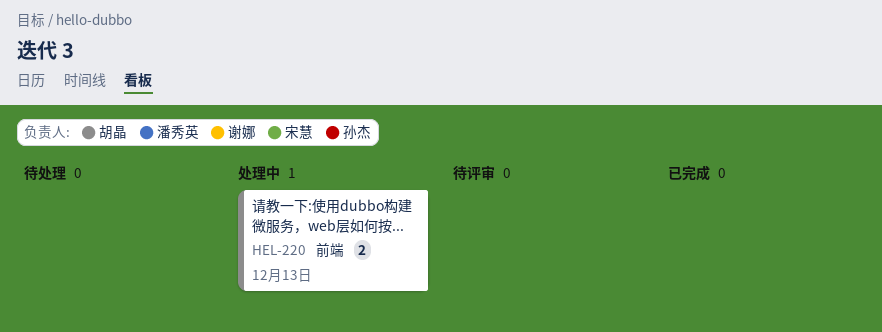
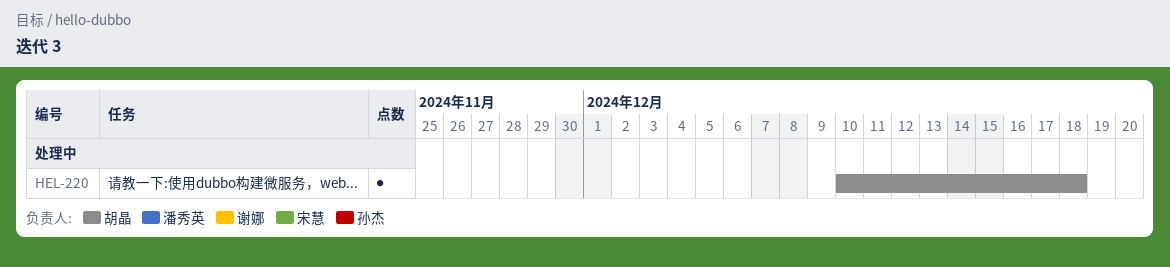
HEL-220, estimate: 2 -> 1
HEL-220, due: Dec 13 -> Dec 18

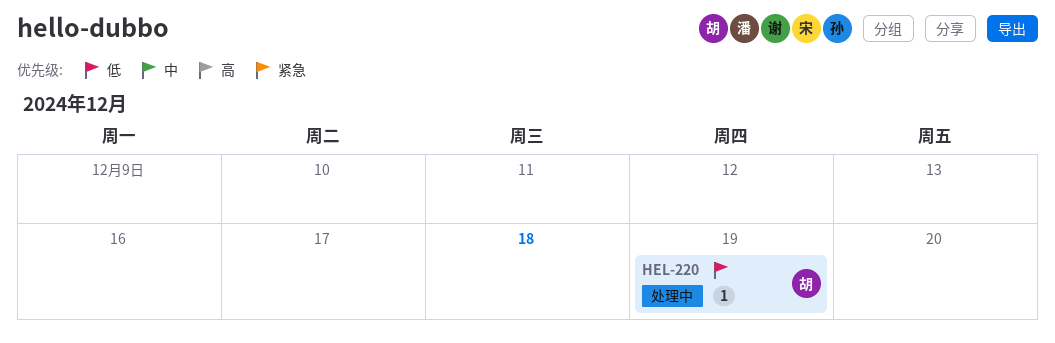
HEL-220, due: Dec 18 -> Dec 19

